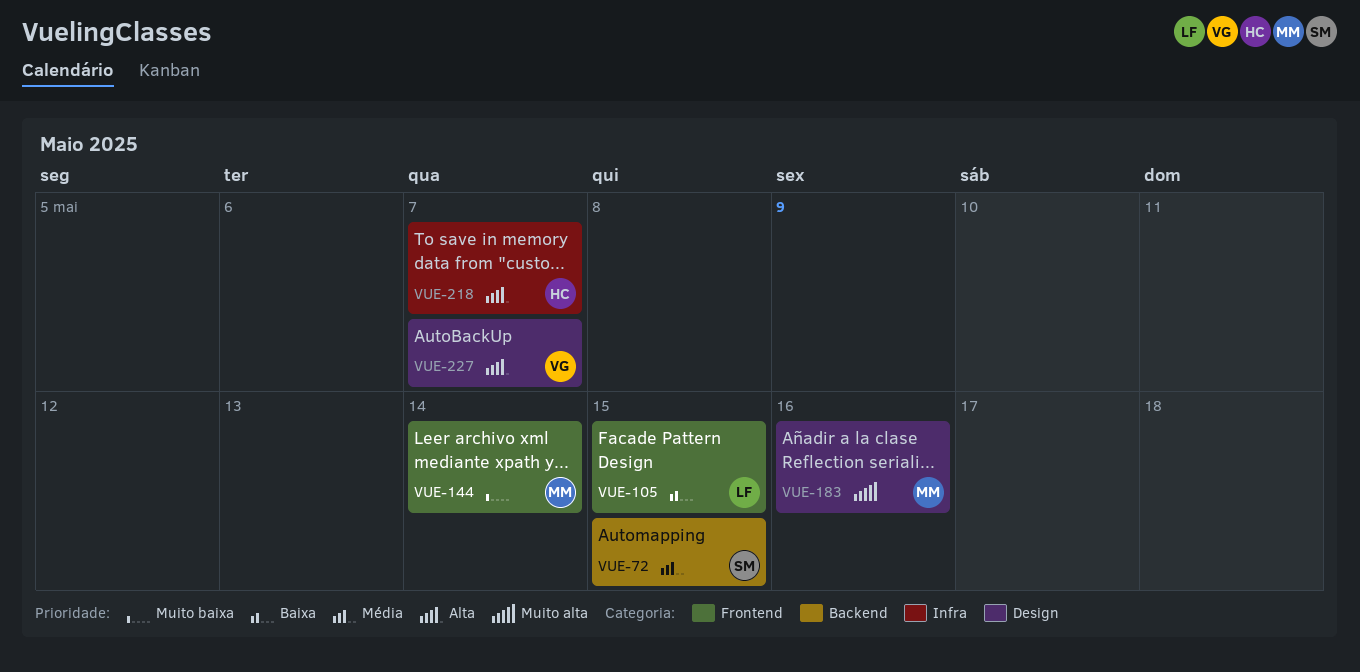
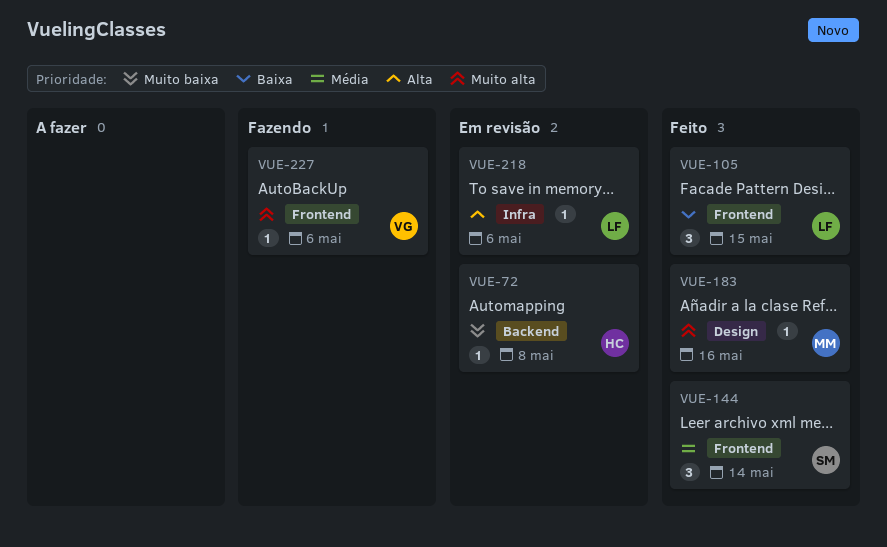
VUE-72, owner: SM -> HC
VUE-72, priority: Média -> Muito baixa
VUE-72, due: May 15 -> May 8
VUE-144, owner: MM -> SM
VUE-144, priority: Muito baixa -> Média
VUE-218, owner: HC -> LF
VUE-218, due: May 7 -> May 6
VUE-227, priority: Alta -> Muito alta
VUE-227, label: Design -> Frontend
VUE-227, due: May 7 -> May 6

